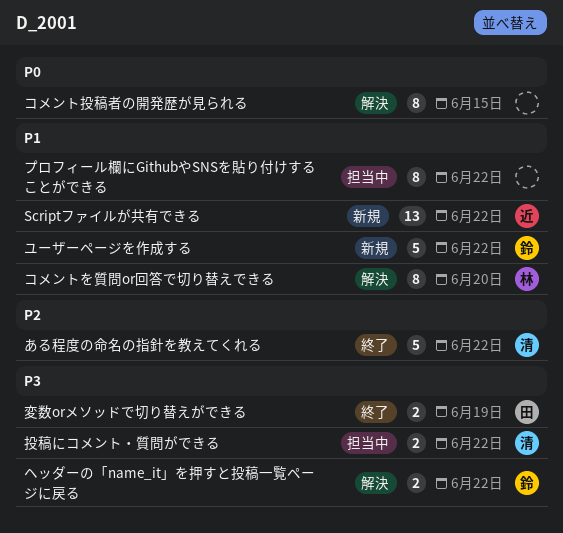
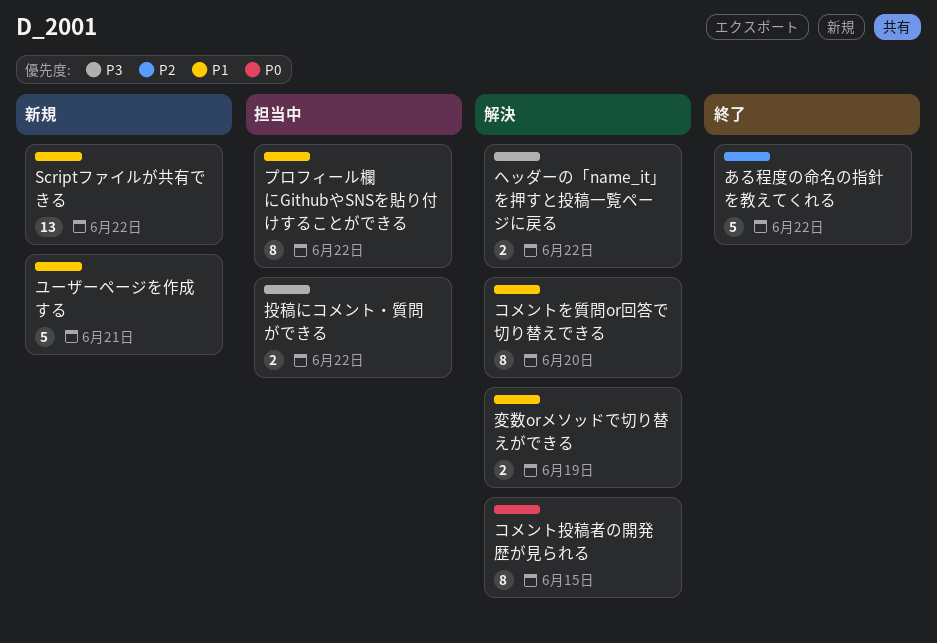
ユーザーページを作成する, due: Jun 22 -> Jun 21
変数orメソッドで切り替えができる, status: 終了 -> 解決
変数orメソッドで切り替えができる, priority: P3 -> P1

